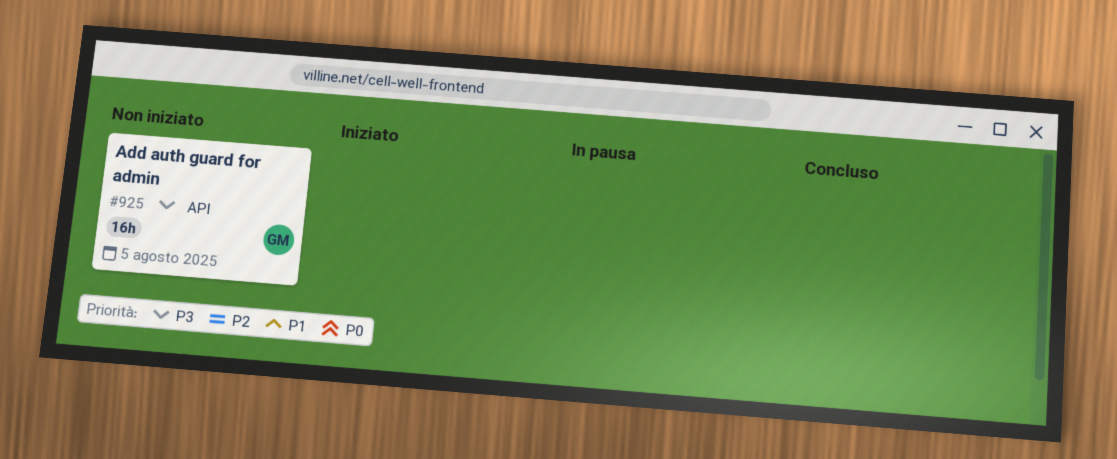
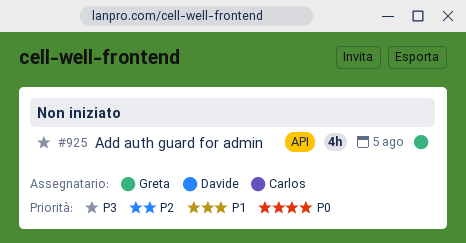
#925, estimate: 16h -> 4h

